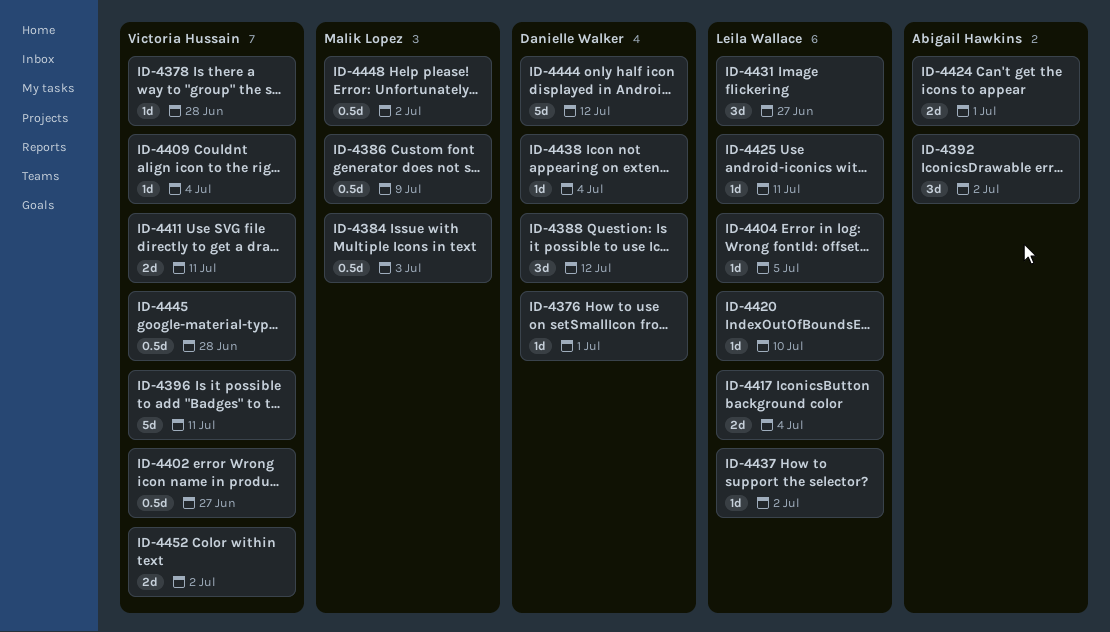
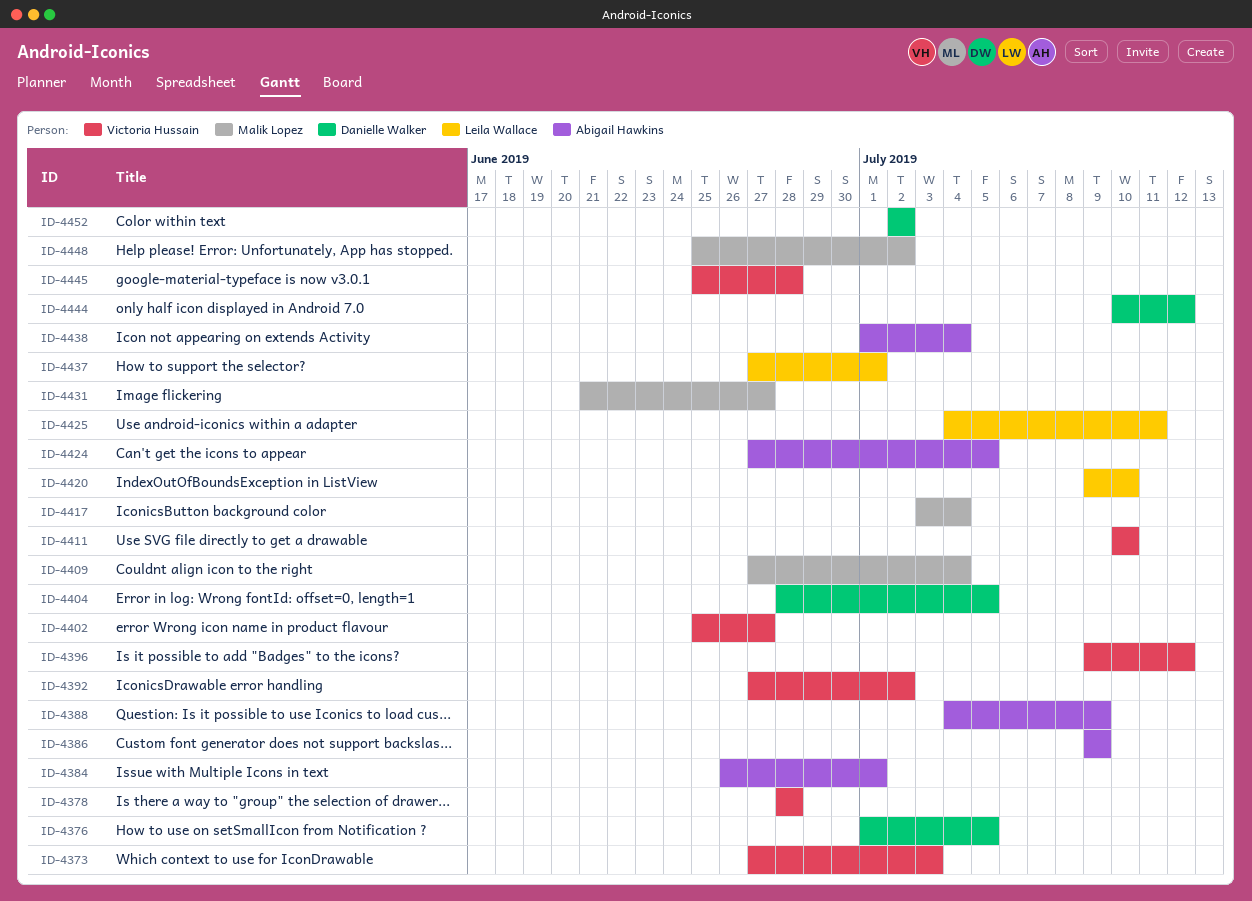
ID-4373: none -> present
ID-4376, due: Jul 1 -> Jul 5
ID-4384, owner: Malik Lopez -> Abigail Hawkins
ID-4384, due: Jul 3 -> Jul 1
ID-4386, owner: Malik Lopez -> Abigail Hawkins
ID-4388, owner: Danielle Walker -> Abigail Hawkins
ID-4388, due: Jul 12 -> Jul 9
ID-4392, owner: Abigail Hawkins -> Victoria Hussain
ID-4396, due: Jul 11 -> Jul 12
ID-4404, owner: Leila Wallace -> Danielle Walker
ID-4409, owner: Victoria Hussain -> Malik Lopez
ID-4411, due: Jul 11 -> Jul 10
ID-4417, owner: Leila Wallace -> Malik Lopez
ID-4424, due: Jul 1 -> Jul 5
ID-4431, owner: Leila Wallace -> Malik Lopez
ID-4437, due: Jul 2 -> Jul 1
ID-4438, owner: Danielle Walker -> Abigail Hawkins
ID-4452, owner: Victoria Hussain -> Danielle Walker

